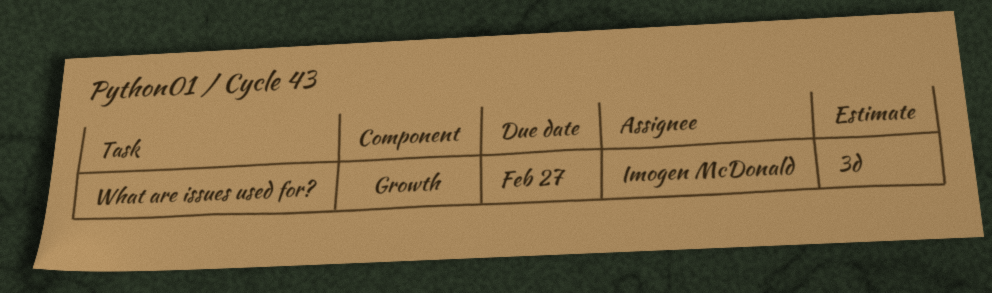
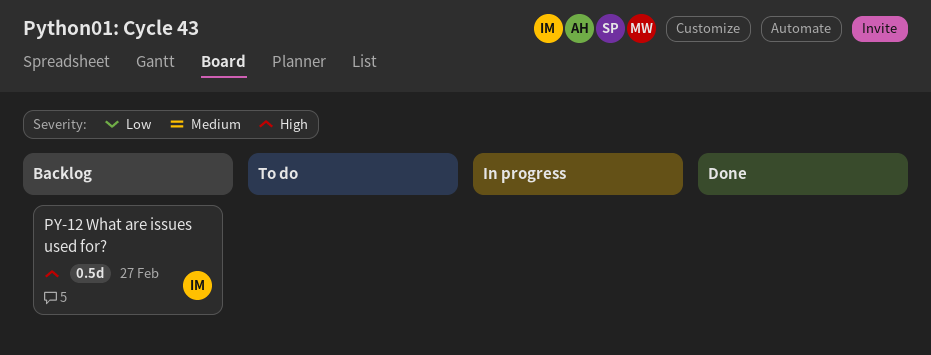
What are issues used for?, estimate: 3d -> 0.5d

